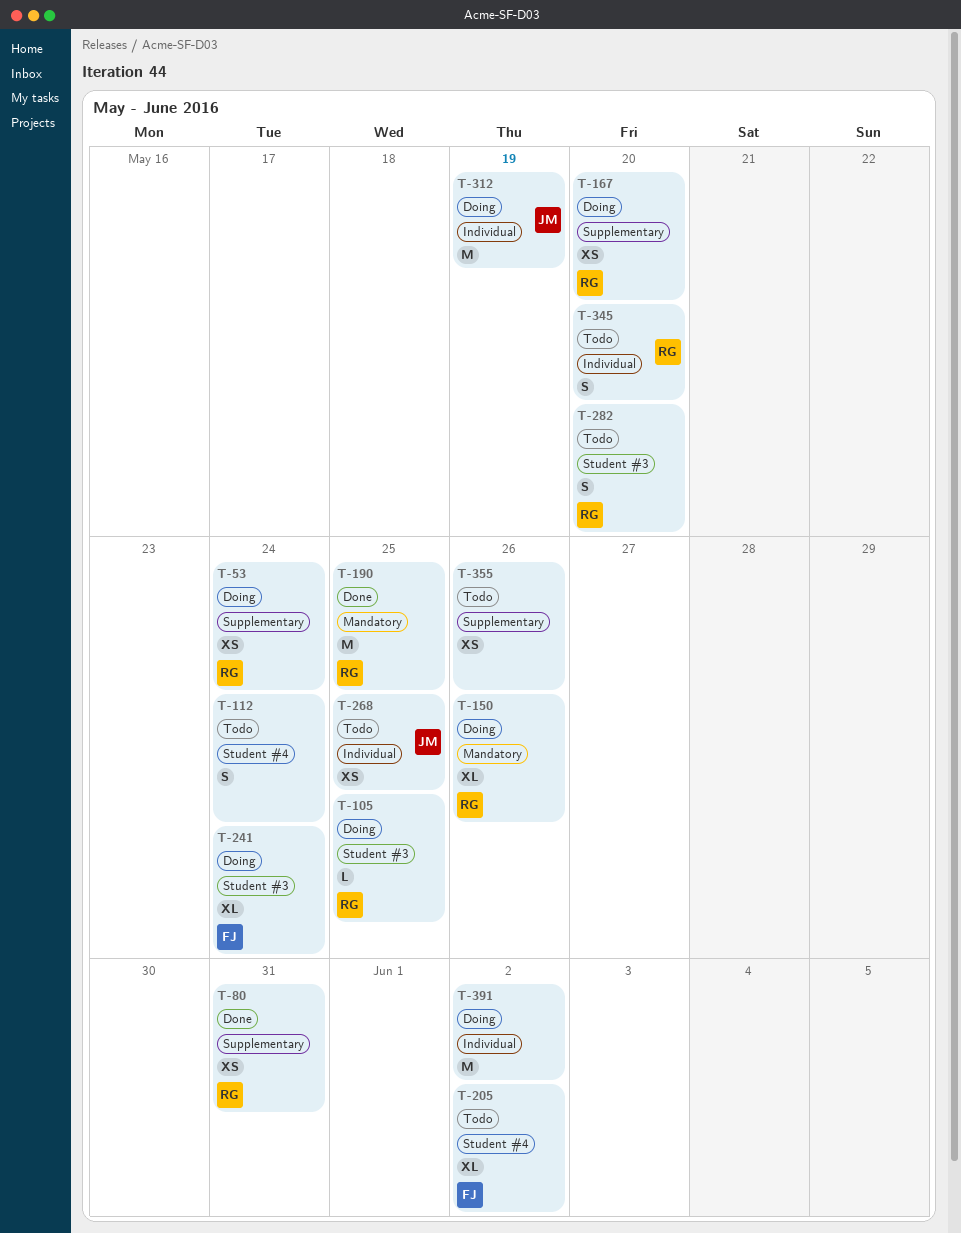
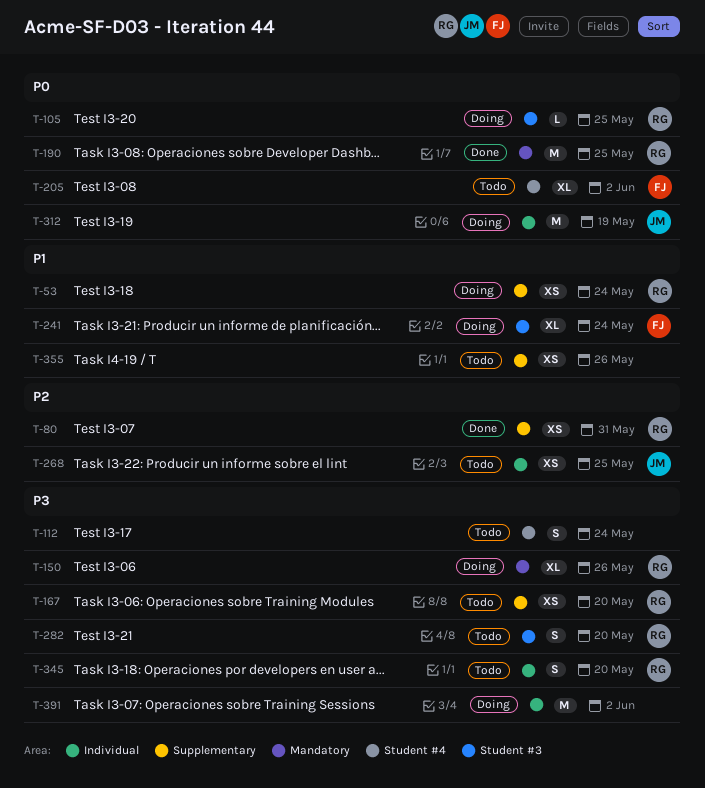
T-167, status: Doing -> Todo

